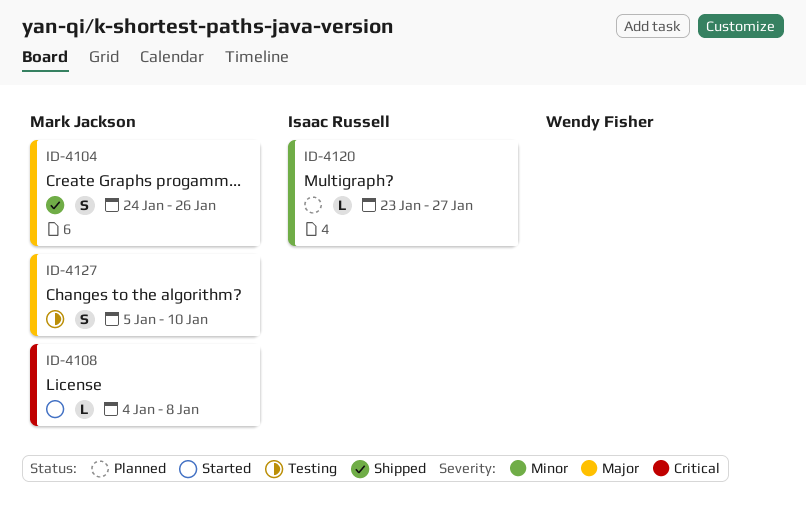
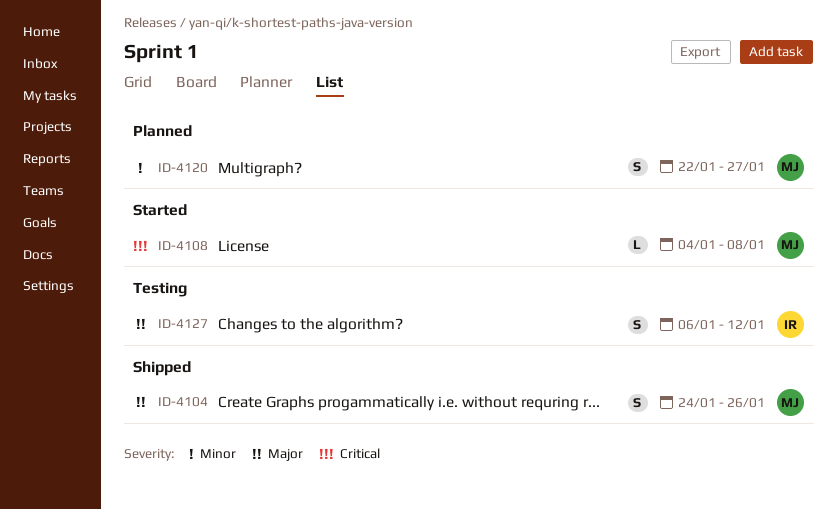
ID-4120, owner: Isaac Russell -> Mark Jackson
ID-4120, estimate: L -> S
ID-4120, start: Jan 23 -> Jan 22
ID-4127, owner: Mark Jackson -> Isaac Russell
ID-4127, start: Jan 5 -> Jan 6
ID-4127, due: Jan 10 -> Jan 12

